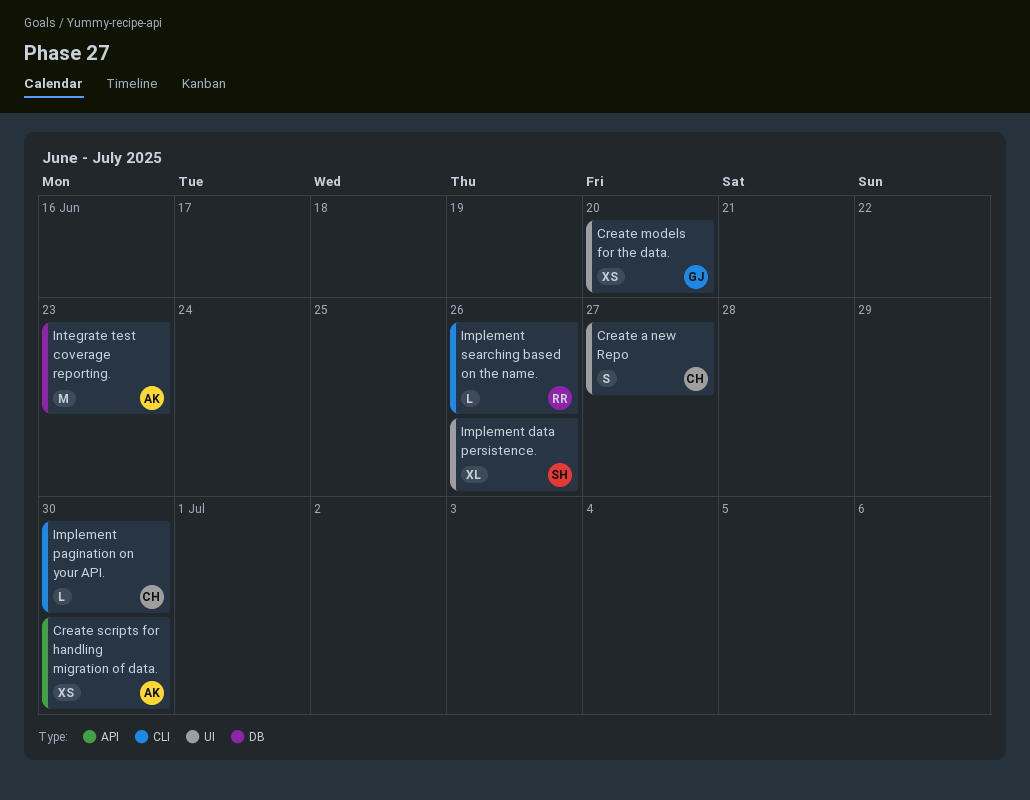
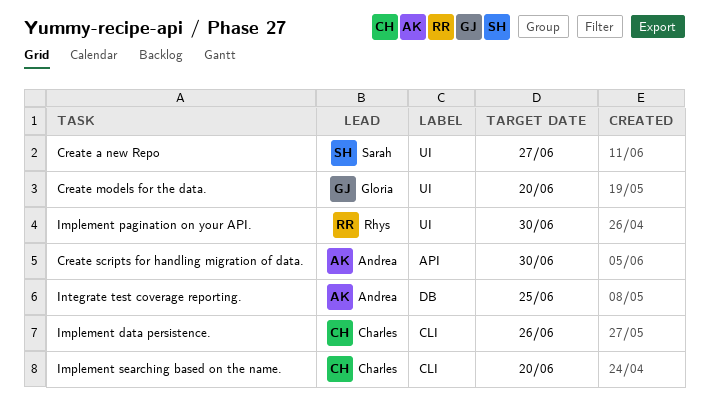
Create a new Repo, owner: Charles -> Sarah
Implement data persistence., owner: Sarah -> Charles
Implement data persistence., label: UI -> CLI
Implement pagination on your API., owner: Charles -> Rhys
Implement pagination on your API., label: CLI -> UI
Implement searching based on the name., owner: Rhys -> Charles
Implement searching based on the name., due: Jun 26 -> Jun 20
Integrate test coverage reporting., due: Jun 23 -> Jun 25

